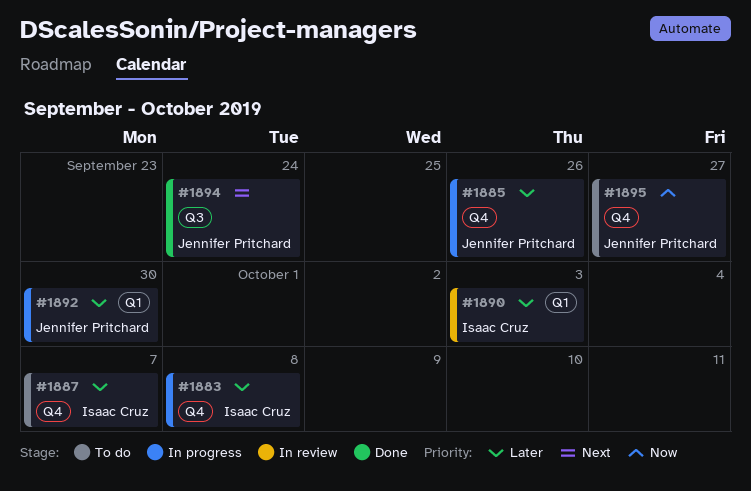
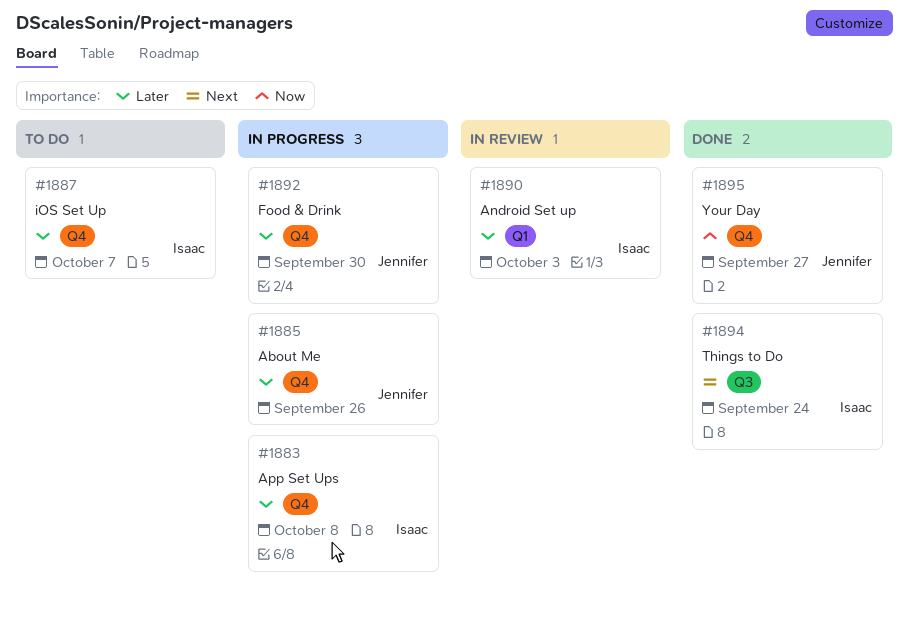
#1892, label: Q1 -> Q4
#1894, owner: Jennifer Pritchard -> Isaac Cruz
#1895, status: To do -> Done

